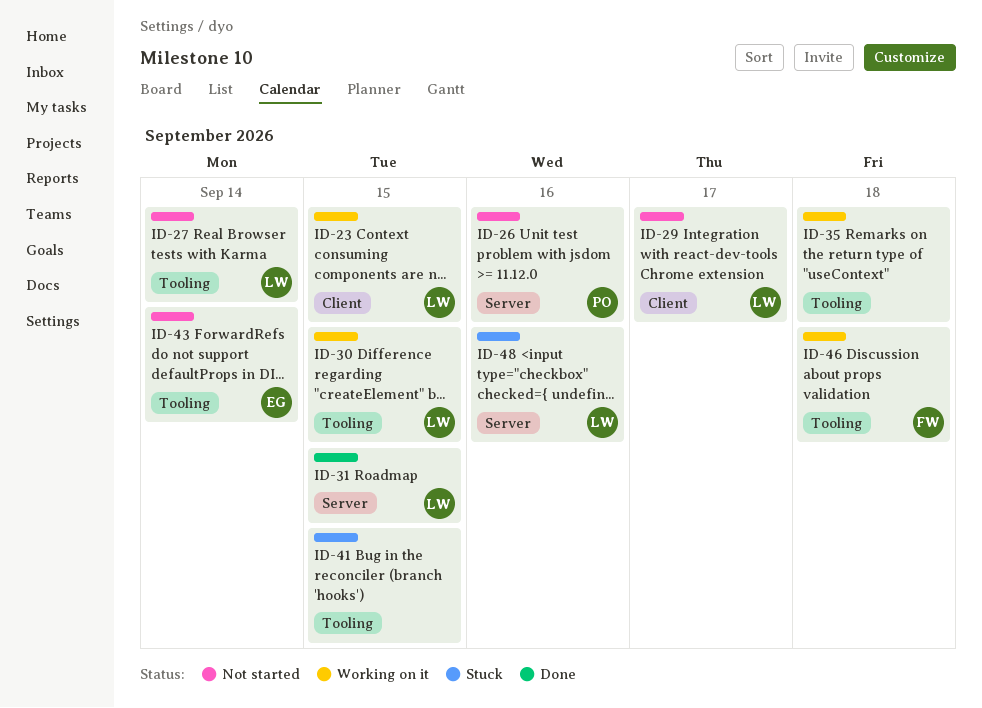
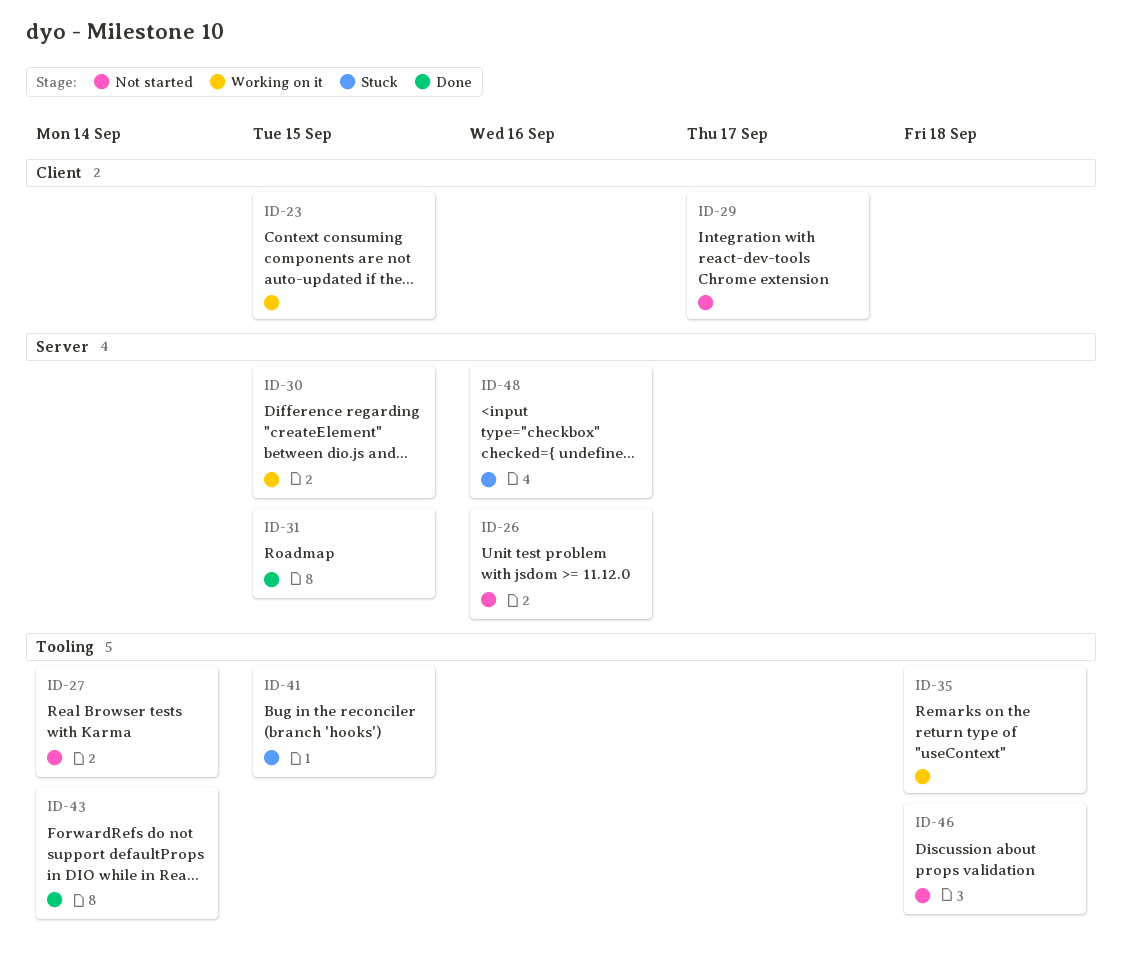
ID-30, label: Tooling -> Server
ID-43, status: Not started -> Done
ID-46, status: Working on it -> Not started

